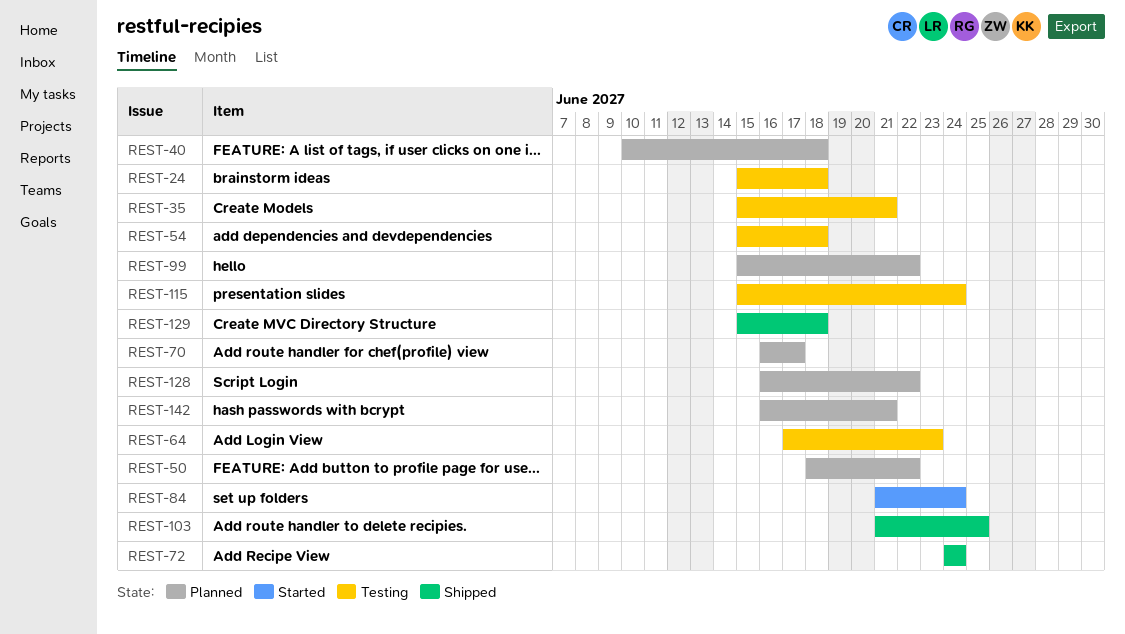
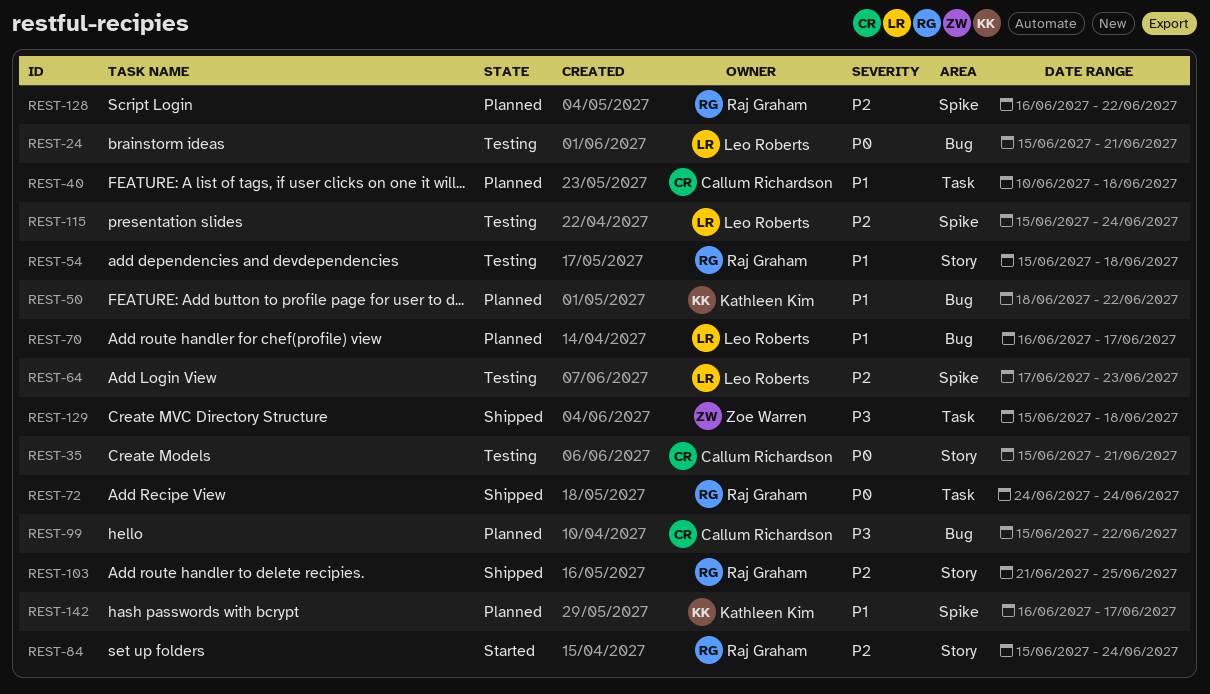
REST-24, due: Jun 18 -> Jun 21
REST-84, start: Jun 21 -> Jun 15
REST-142, due: Jun 21 -> Jun 17

